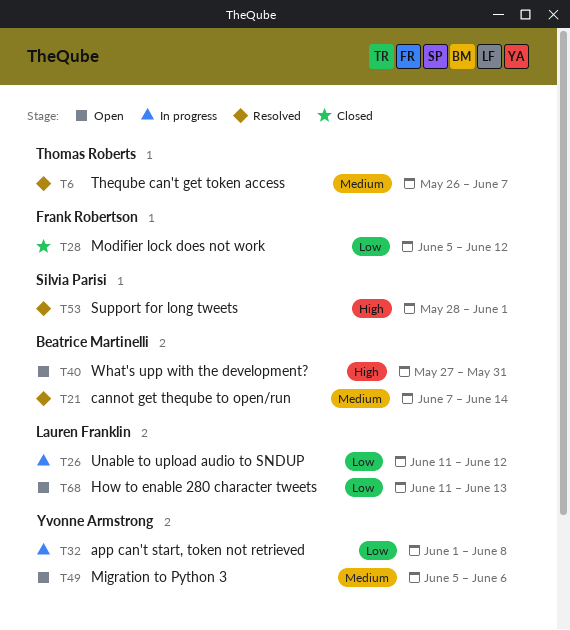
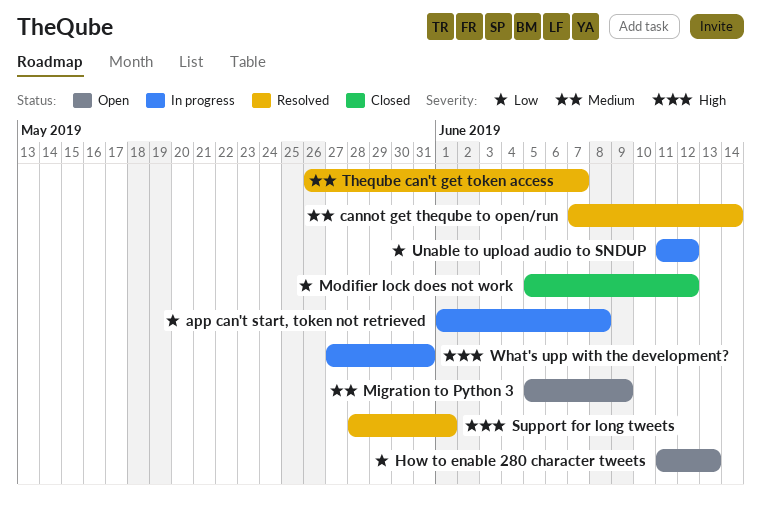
Migration to Python 3, due: Jun 6 -> Jun 9
What's upp with the development?, status: Open -> In progress

